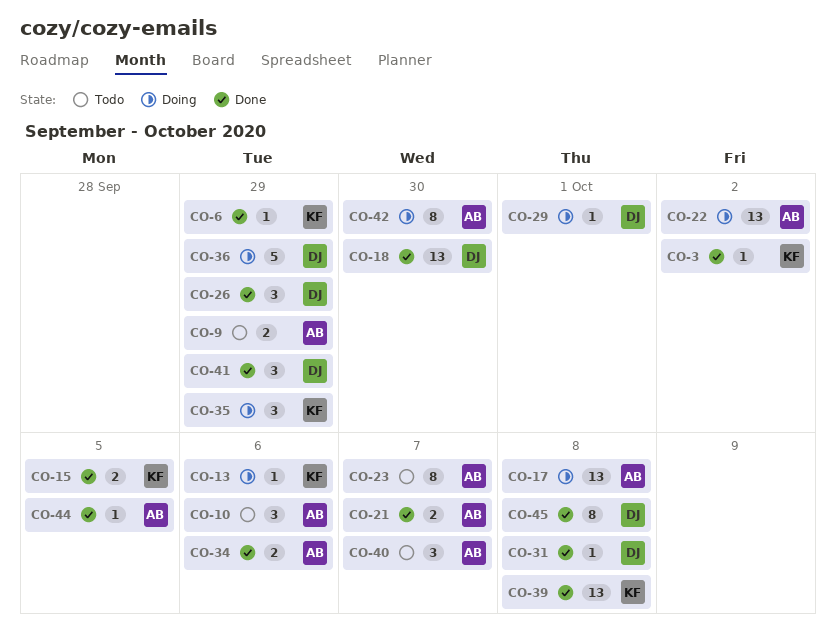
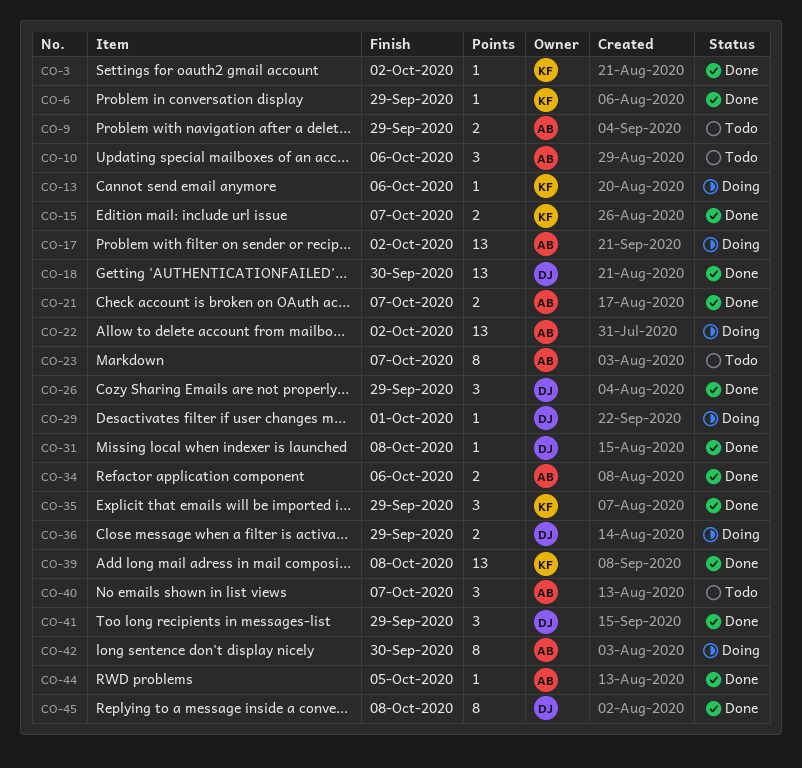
CO-15, due: Oct 5 -> Oct 7
CO-17, due: Oct 8 -> Oct 2
CO-35, status: Doing -> Done
CO-36, estimate: 5 -> 2

